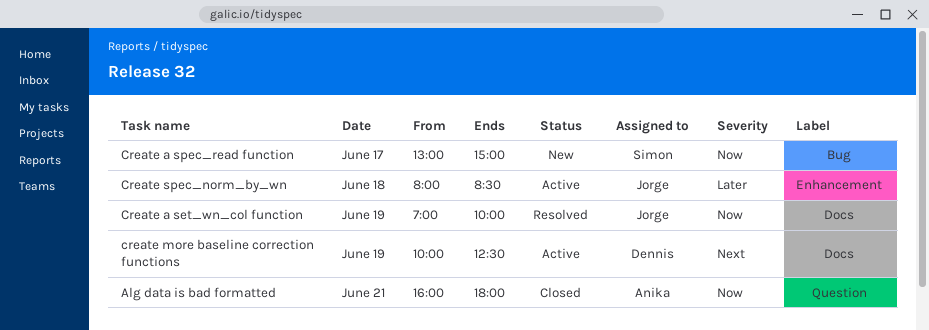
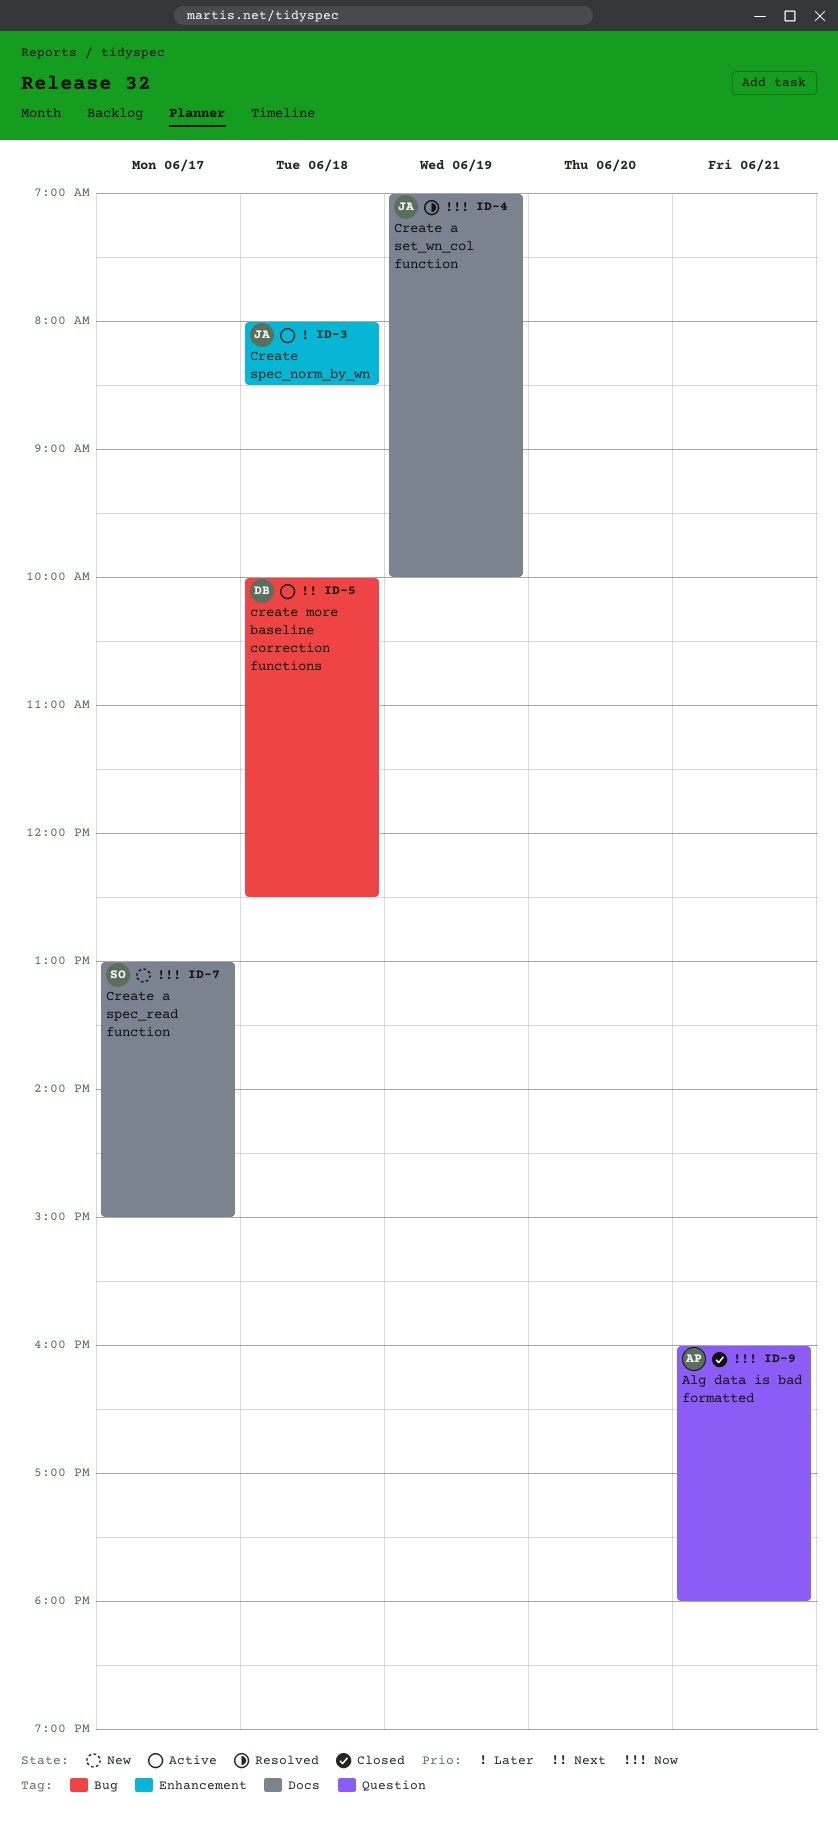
Create a spec_read function, label: Bug -> Docs
create more baseline correction functions, label: Docs -> Bug
create more baseline correction functions, day: Jun 19 -> Jun 18

